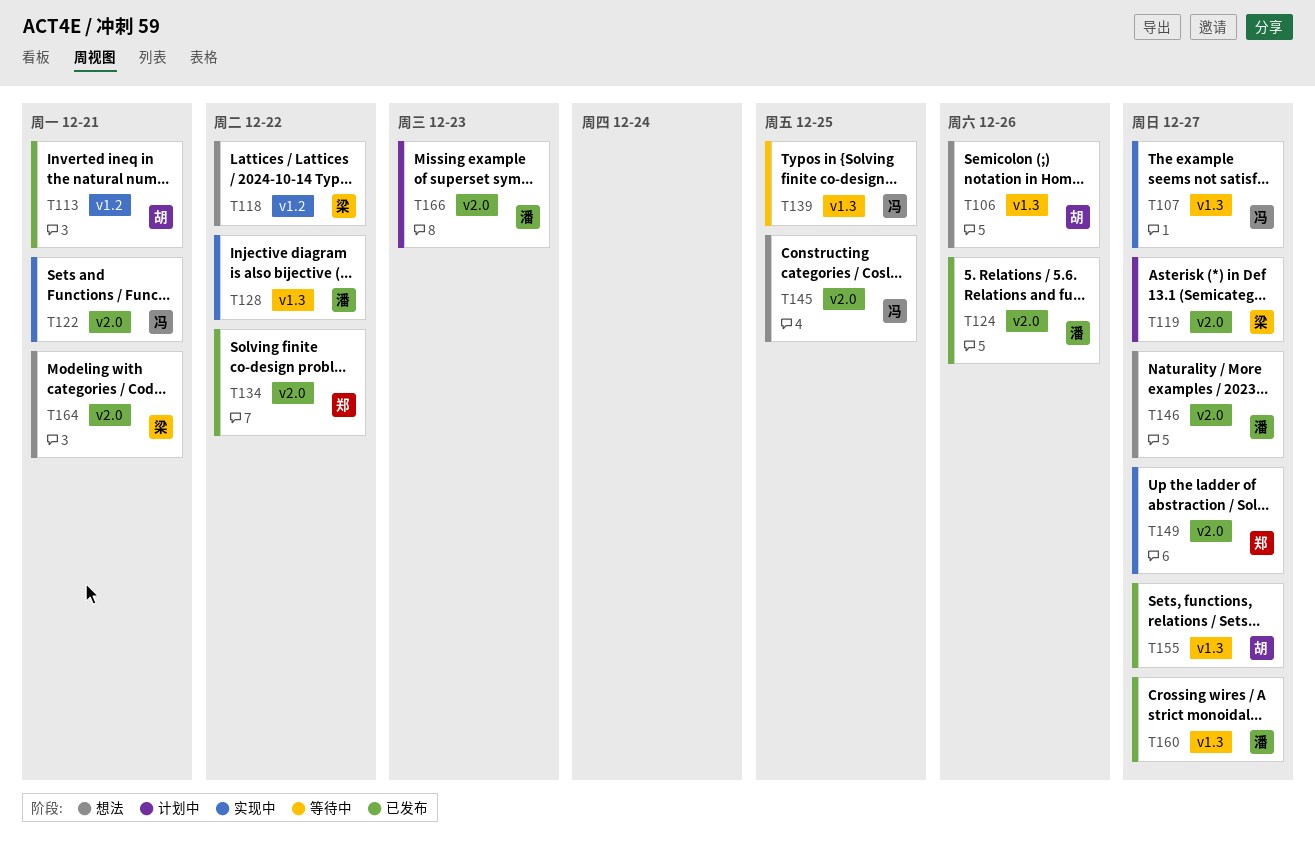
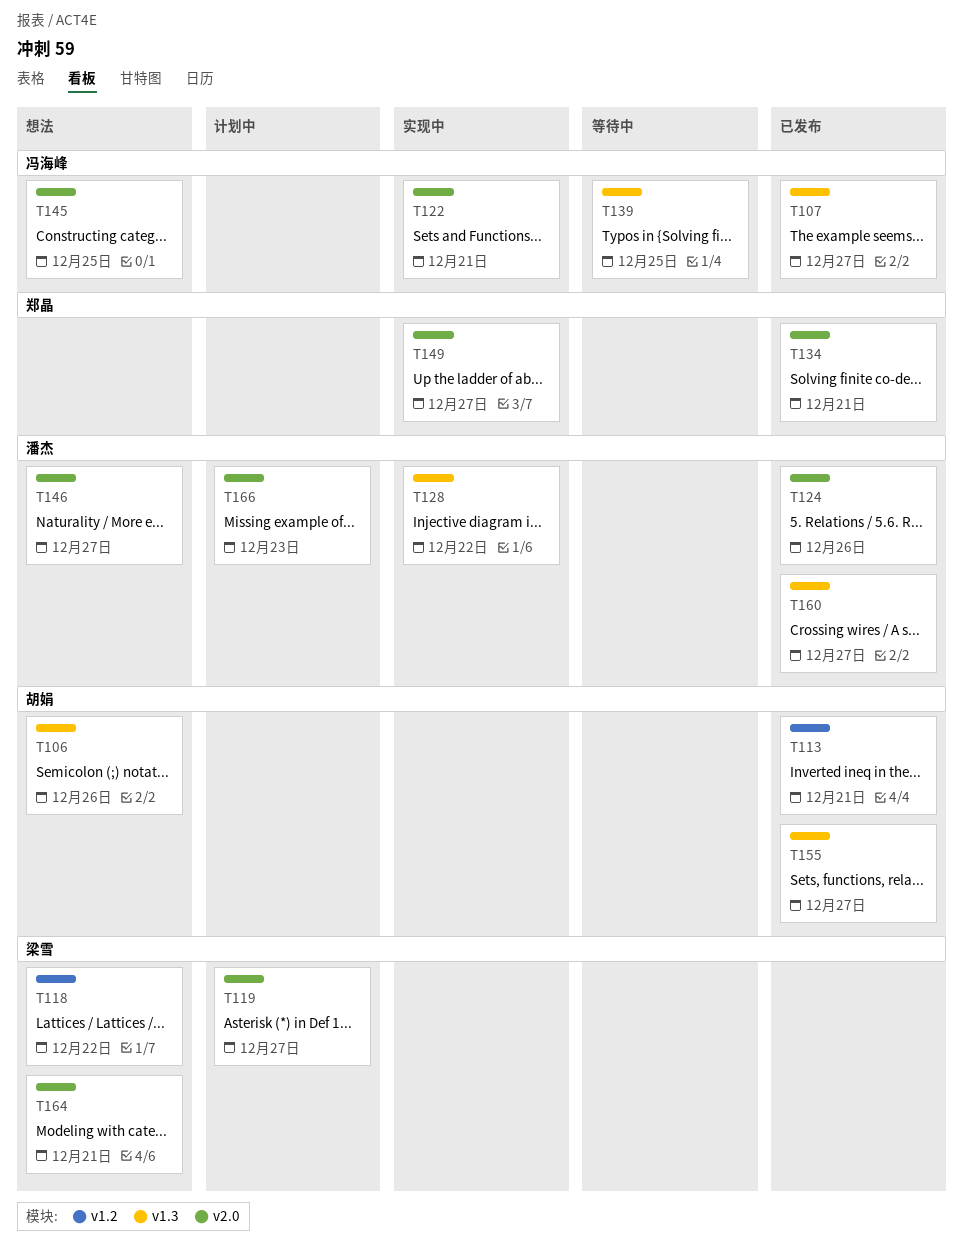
T107, status: 实现中 -> 已发布
T134, due: Dec 22 -> Dec 21

